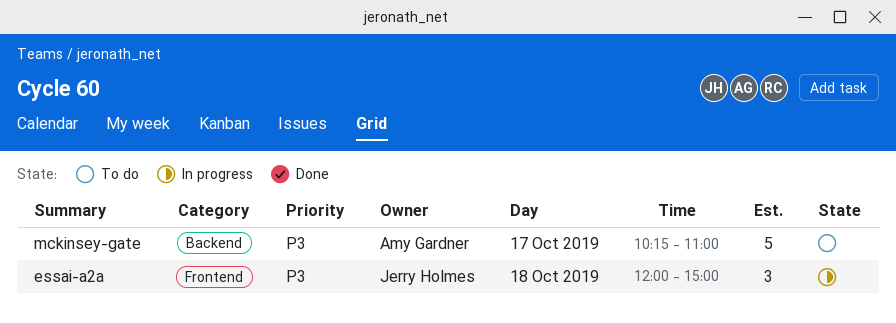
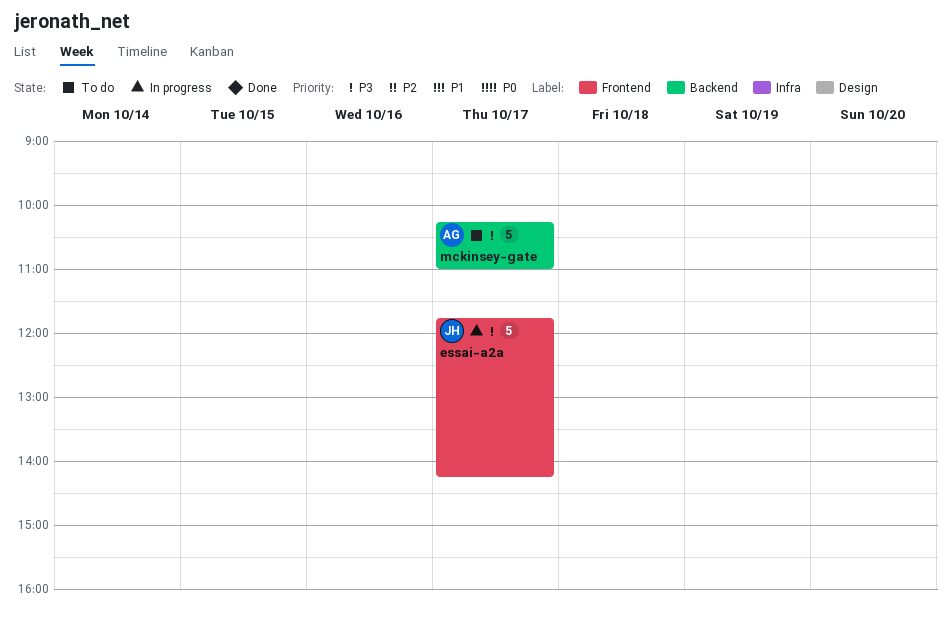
essai-a2a, estimate: 3 -> 5
essai-a2a, day: Oct 18 -> Oct 17
essai-a2a, begins: 12:00 -> 11:45
essai-a2a, ends: 15:00 -> 14:15

